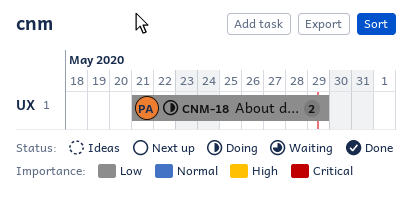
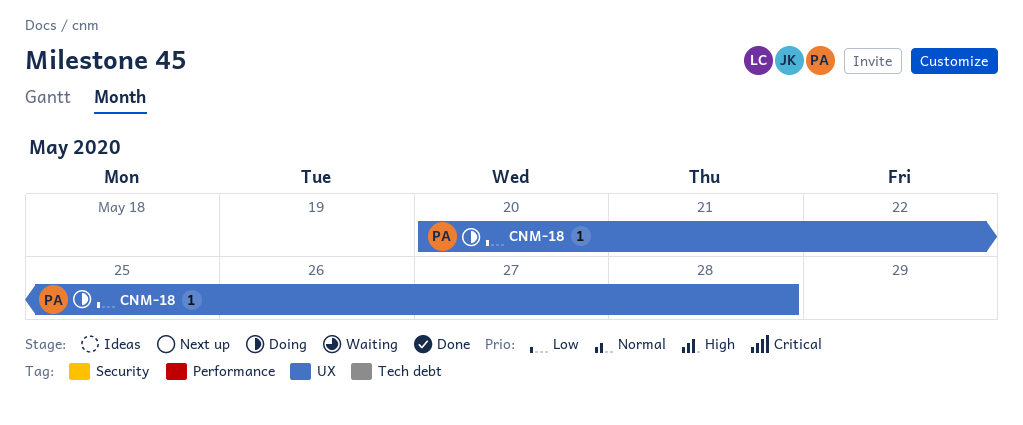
CNM-18, estimate: 2 -> 1
CNM-18, start: May 21 -> May 20
CNM-18, due: May 29 -> May 28

